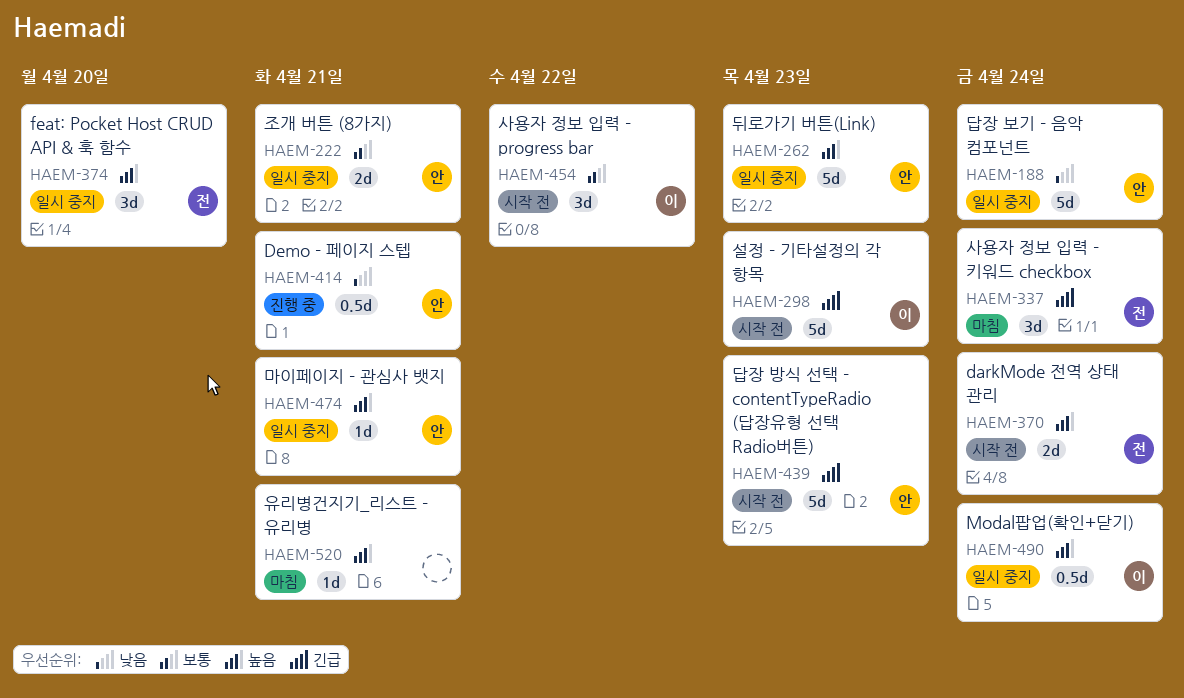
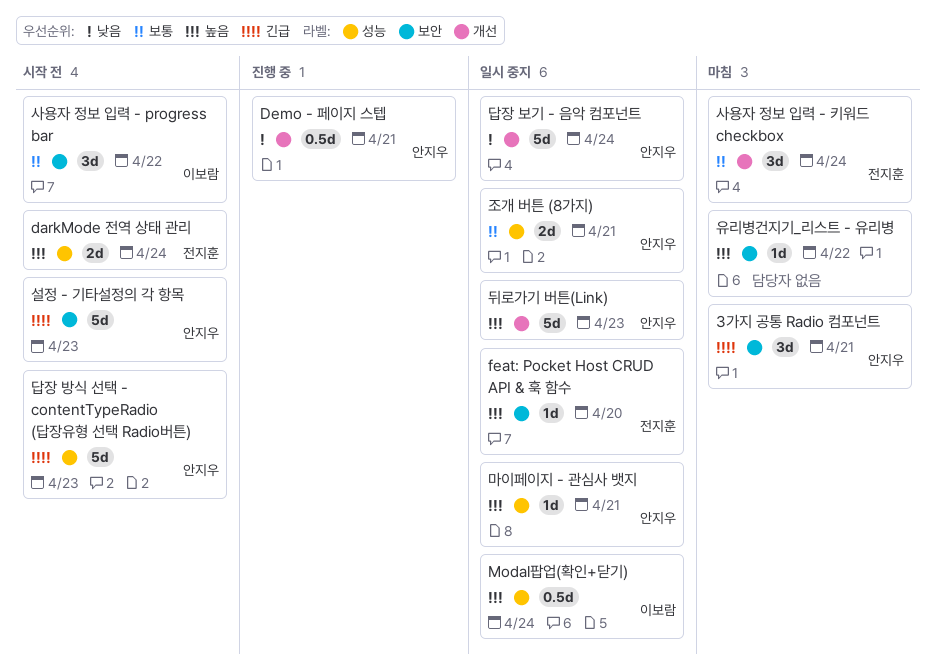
3가지 공통 Radio 컴포넌트: none -> present
feat: Pocket Host CRUD API & 훅 함수, estimate: 3d -> 1d
사용자 정보 입력 - 키워드 checkbox, priority: 긴급 -> 보통
설정 - 기타설정의 각 항목, owner: 이보람 -> 안지우
유리병건지기_리스트 - 유리병, due: Apr 21 -> Apr 22

